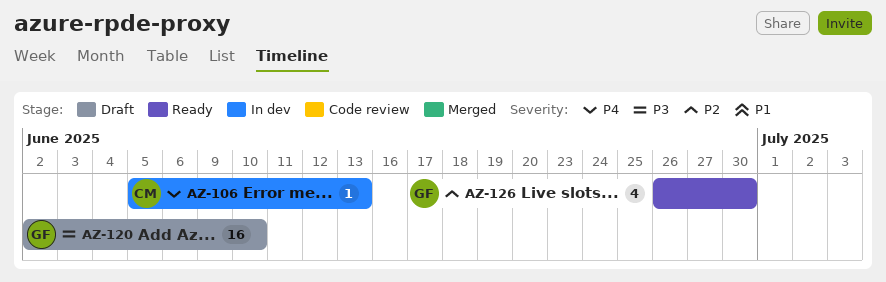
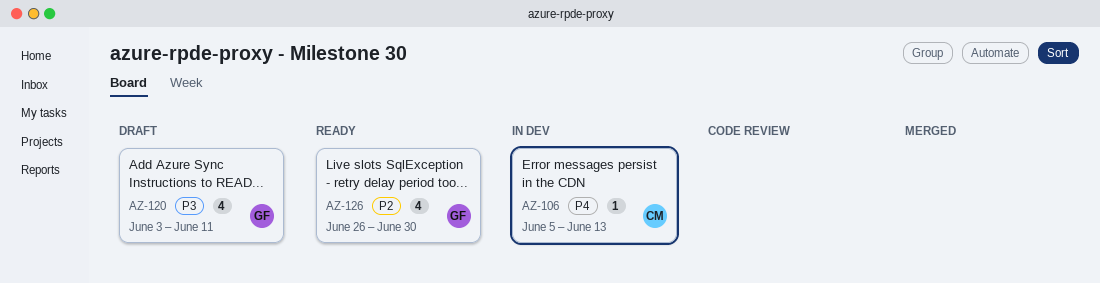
AZ-120, estimate: 16 -> 4
AZ-120, start: Jun 2 -> Jun 3
AZ-120, due: Jun 10 -> Jun 11

